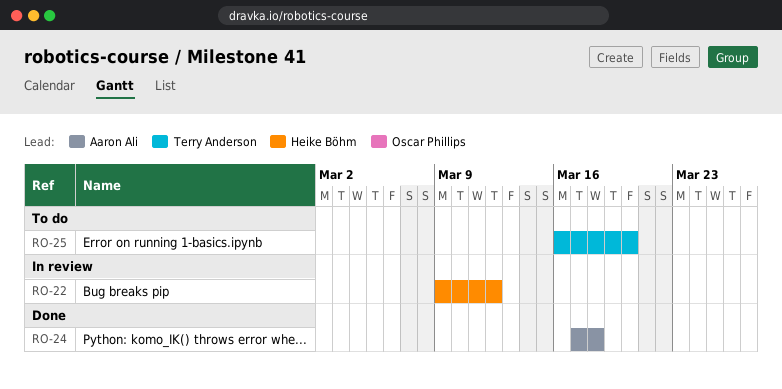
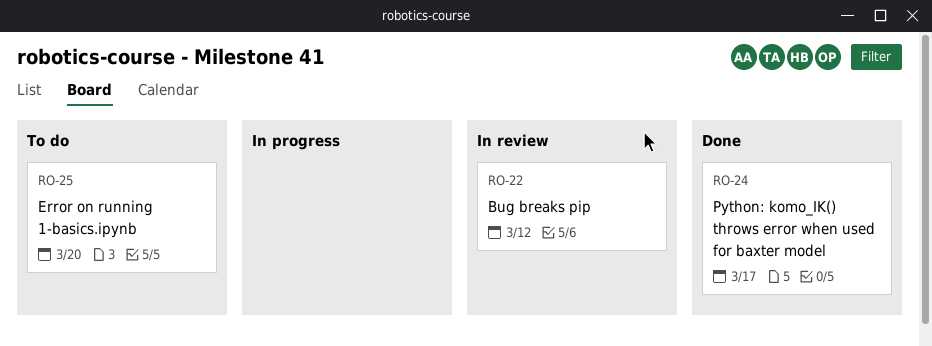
RO-24, due: Mar 18 -> Mar 17

